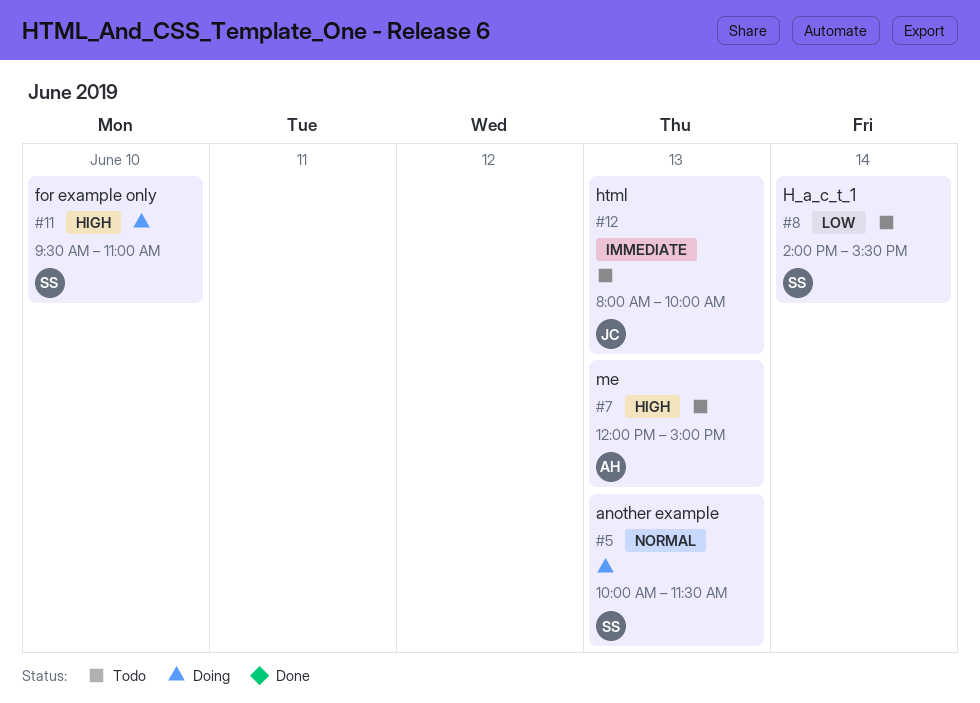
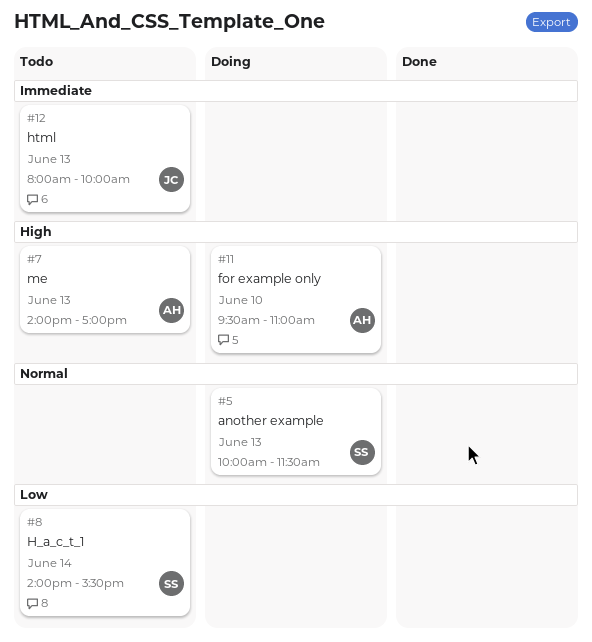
#7, begins: 12:00 -> 14:00
#7, ends: 15:00 -> 17:00
#11, owner: SS -> AH

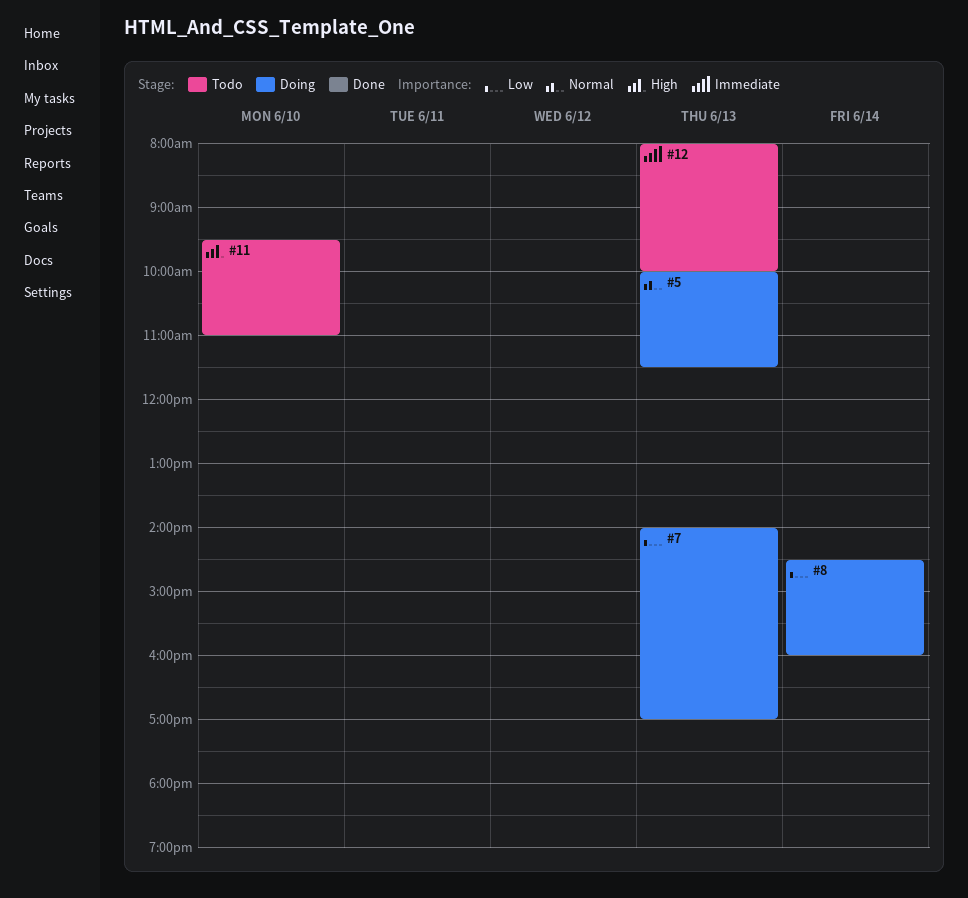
#7, status: Todo -> Doing
#7, priority: High -> Low
#8, status: Todo -> Doing
#8, begins: 14:00 -> 14:30
#8, ends: 15:30 -> 16:00
#11, status: Doing -> Todo

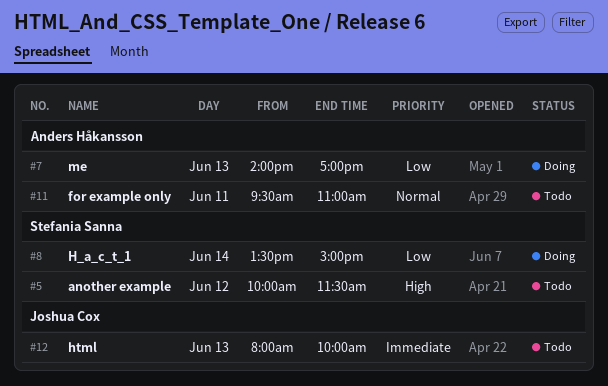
#5, status: Doing -> Todo
#5, priority: Normal -> High
#5, day: Jun 13 -> Jun 12
#8, begins: 14:30 -> 13:30
#8, ends: 16:00 -> 15:00
#11, priority: High -> Normal
#11, day: Jun 10 -> Jun 11

